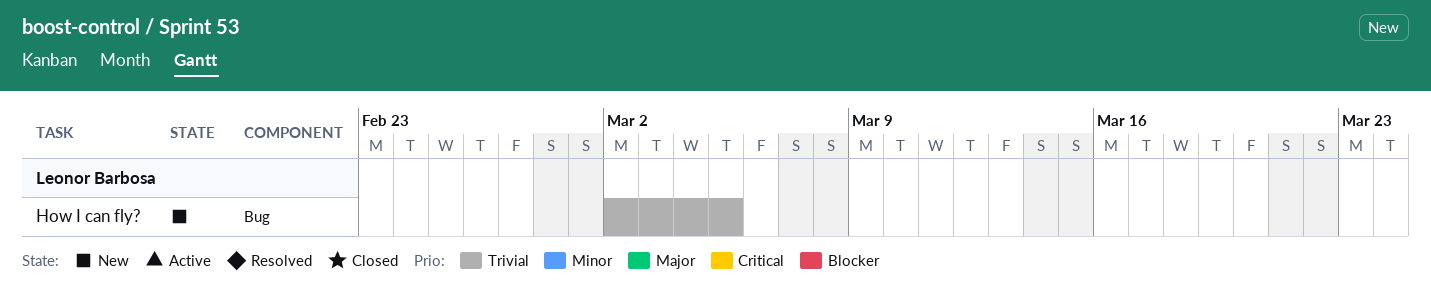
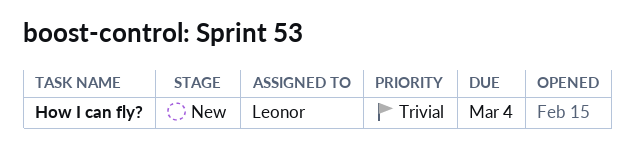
How I can fly?, due: Mar 5 -> Mar 4

